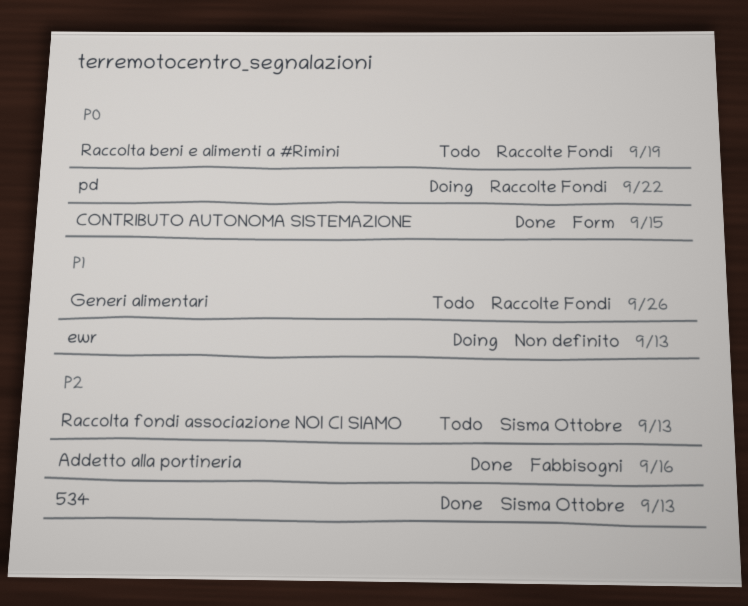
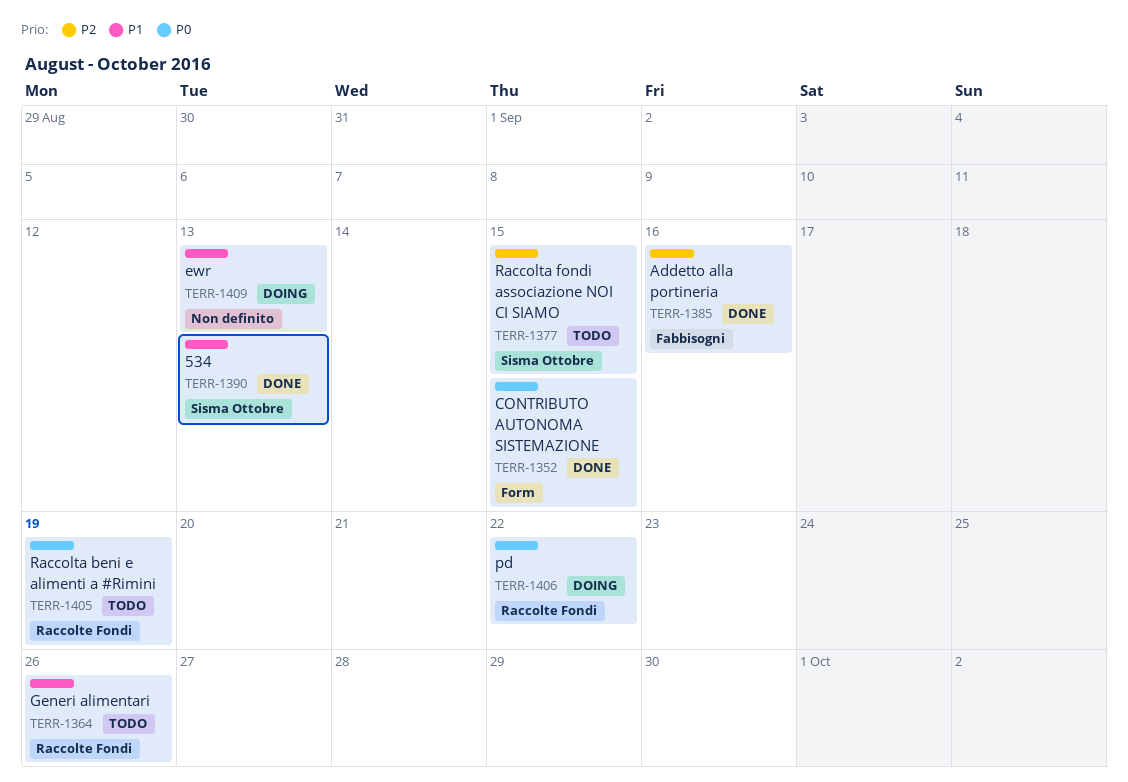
534, priority: P2 -> P1
Raccolta fondi associazione NOI CI SIAMO, due: Sep 13 -> Sep 15

